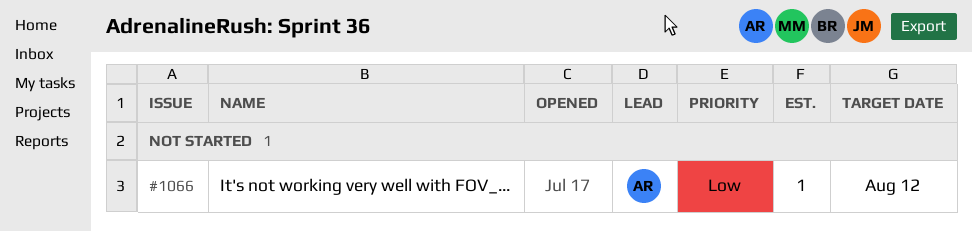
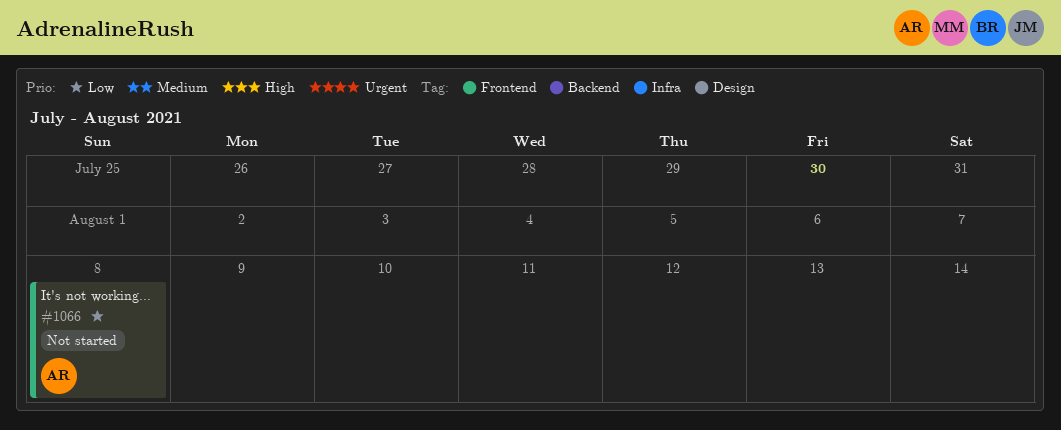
#1066, due: Aug 12 -> Aug 8

